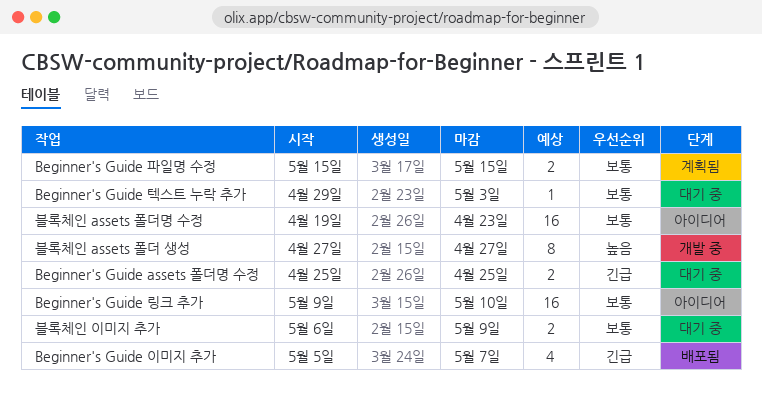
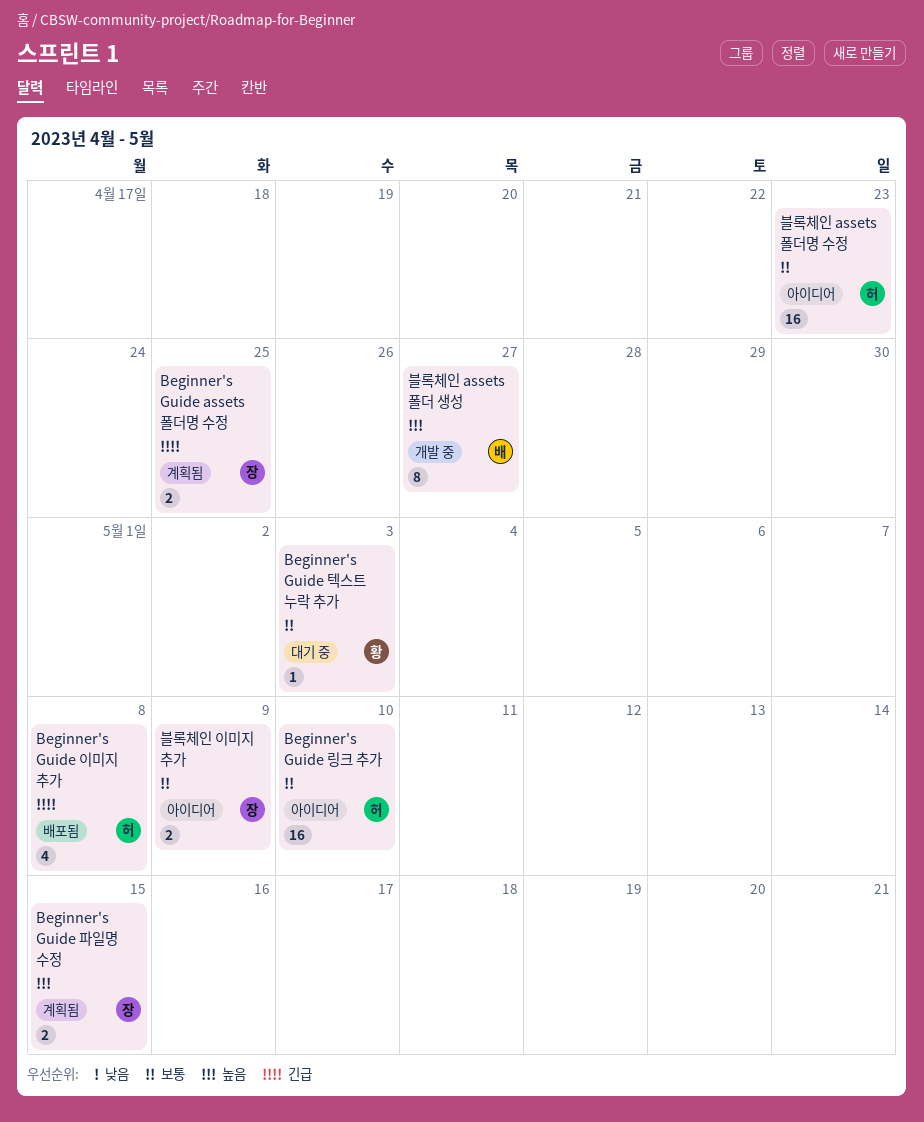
Beginner's Guide assets 폴더명 수정, status: 대기 중 -> 계획됨
Beginner's Guide 이미지 추가, due: May 7 -> May 8
Beginner's Guide 파일명 수정, priority: 보통 -> 높음
블록체인 이미지 추가, status: 대기 중 -> 아이디어

